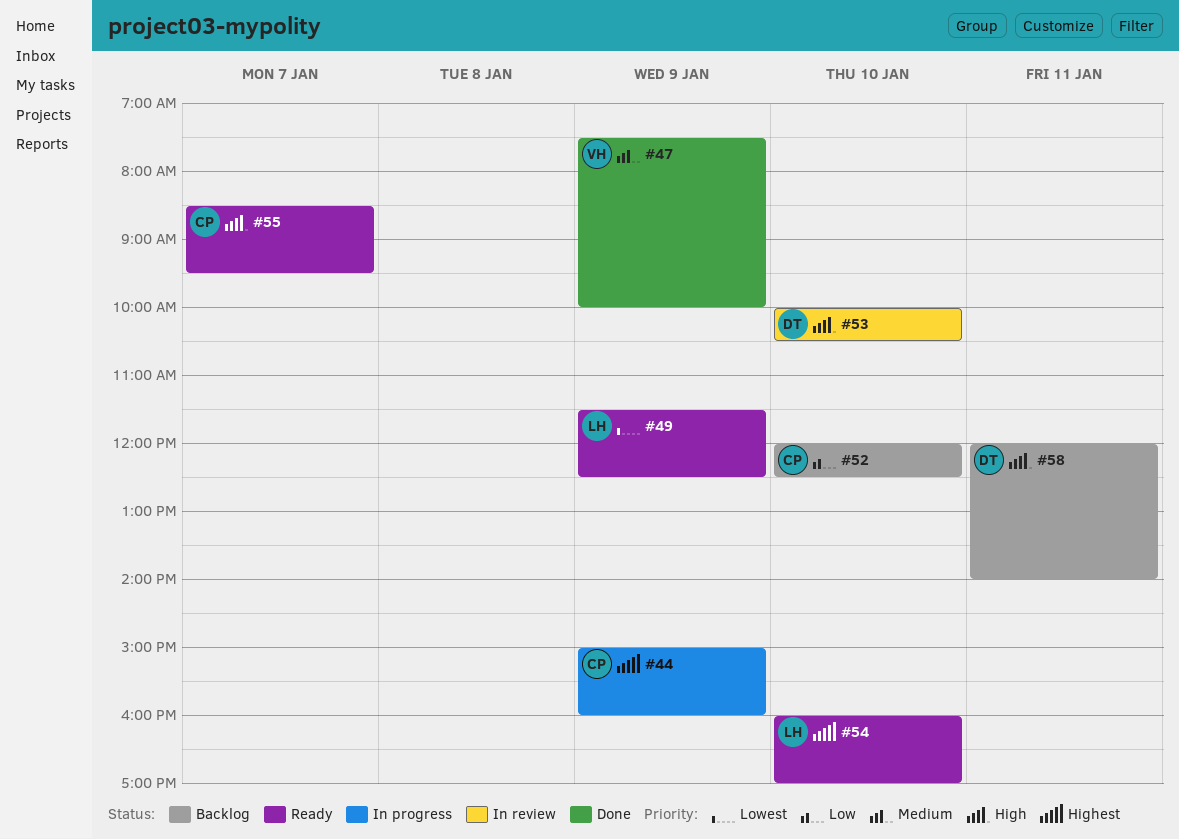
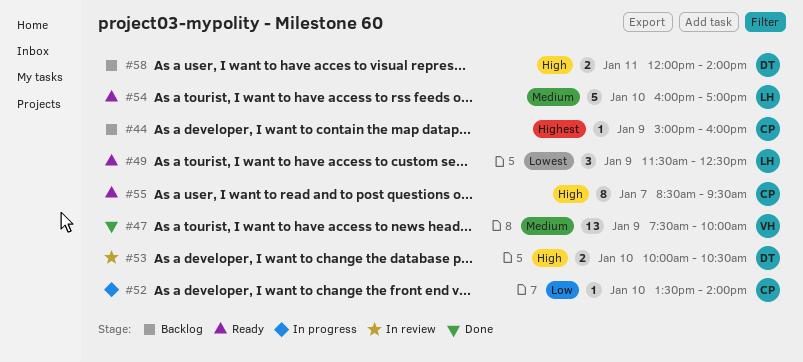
#44, status: In progress -> Backlog
#52, status: Backlog -> In progress
#52, begins: 12:00 -> 13:30
#52, ends: 12:30 -> 14:00
#54, priority: Highest -> Medium

